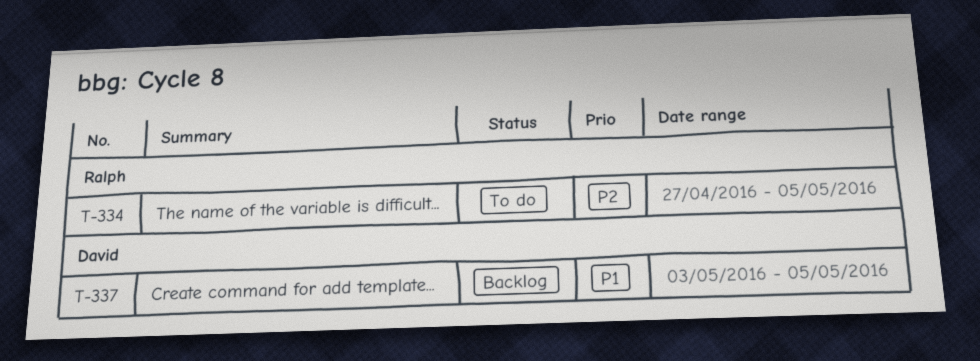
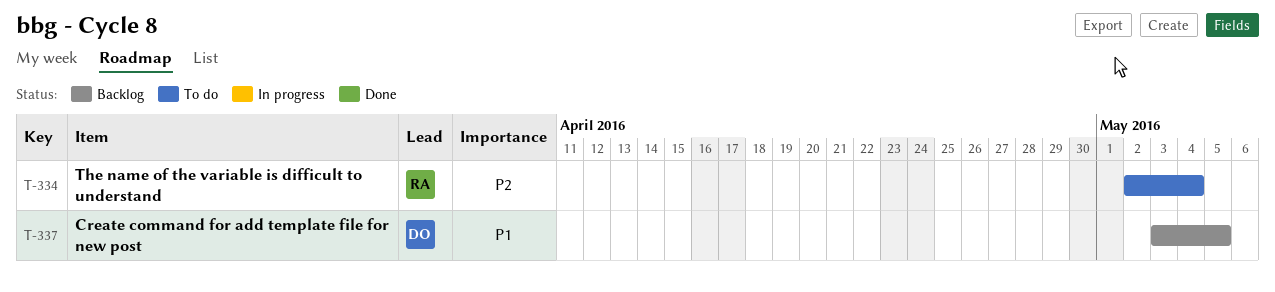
T-334, start: Apr 27 -> May 2
T-334, due: May 5 -> May 4

